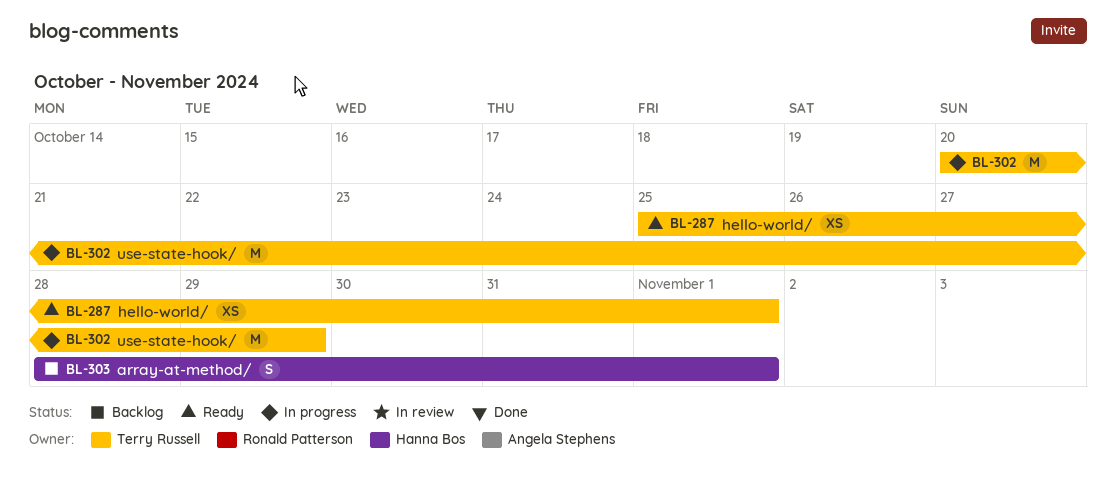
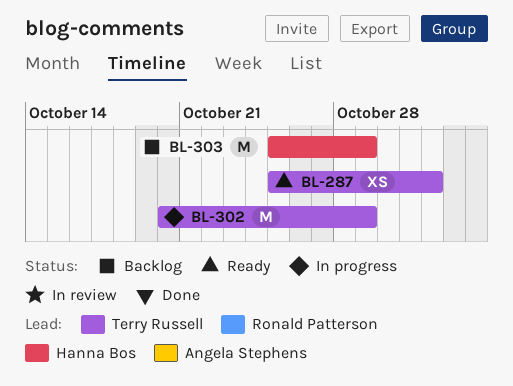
BL-303, estimate: S -> M
BL-303, start: Oct 28 -> Oct 25
BL-303, due: Nov 1 -> Oct 29

